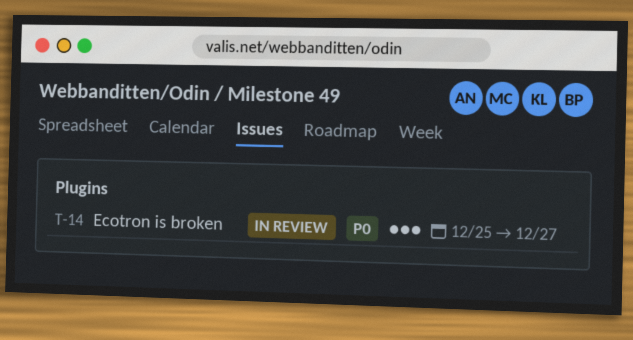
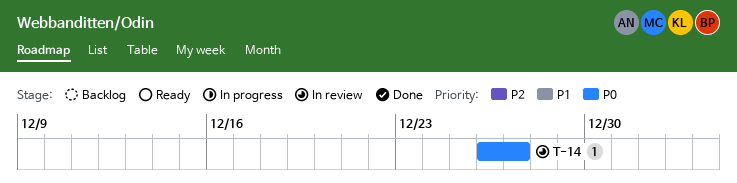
T-14, estimate: 3 -> 1
T-14, start: Dec 25 -> Dec 26

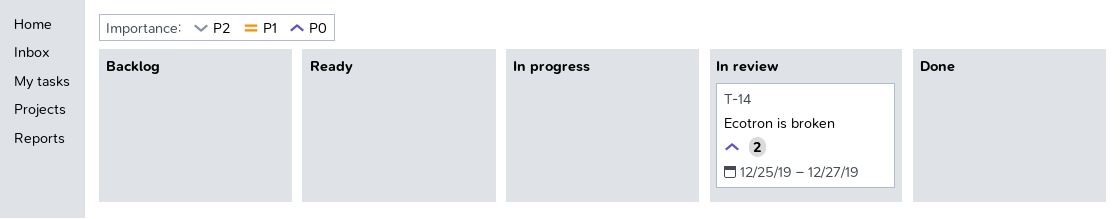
T-14, estimate: 1 -> 2
T-14, start: Dec 26 -> Dec 25

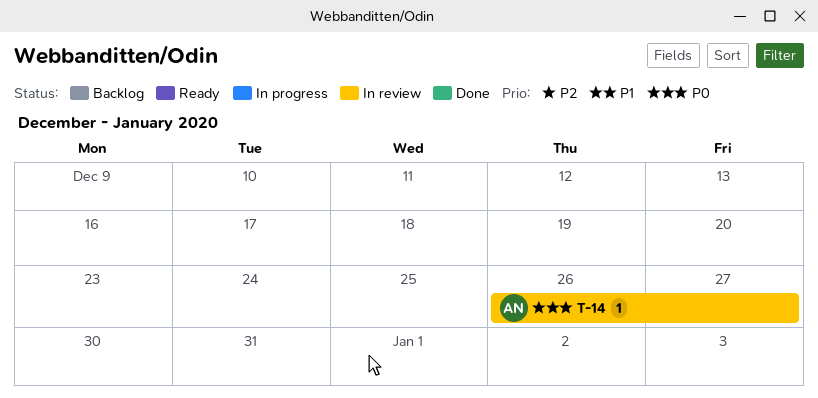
T-14, estimate: 2 -> 1
T-14, start: Dec 25 -> Dec 26

